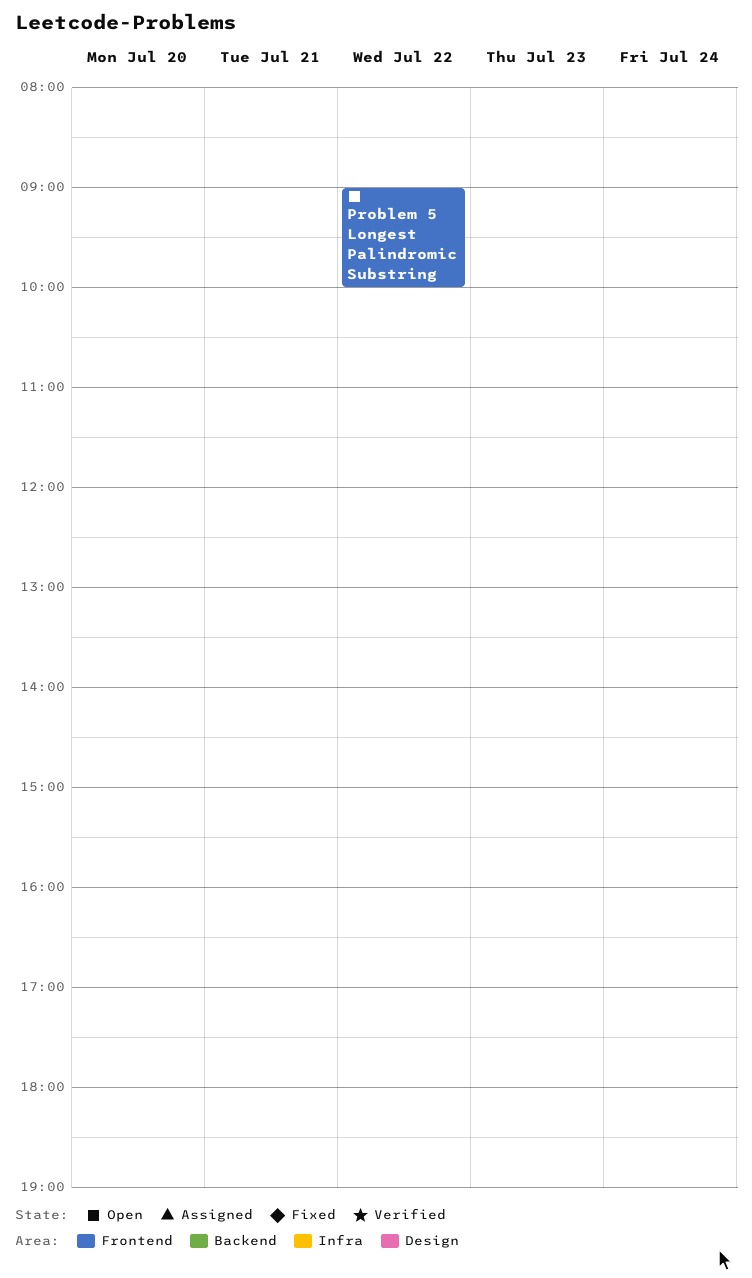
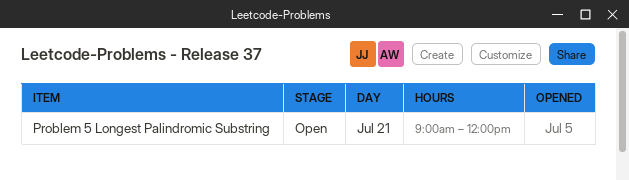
Problem 5 Longest Palindromic Substring, day: Jul 22 -> Jul 21
Problem 5 Longest Palindromic Substring, ends: 10:00 -> 12:00

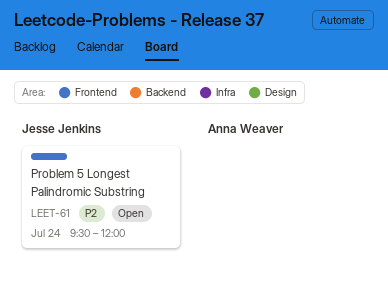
Problem 5 Longest Palindromic Substring, day: Jul 21 -> Jul 24
Problem 5 Longest Palindromic Substring, begins: 09:00 -> 09:30

